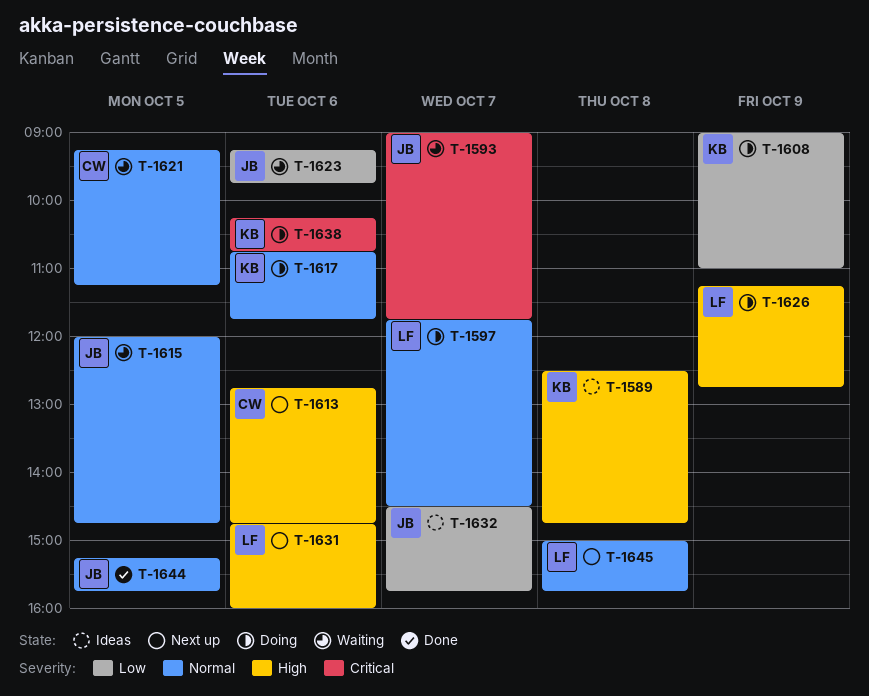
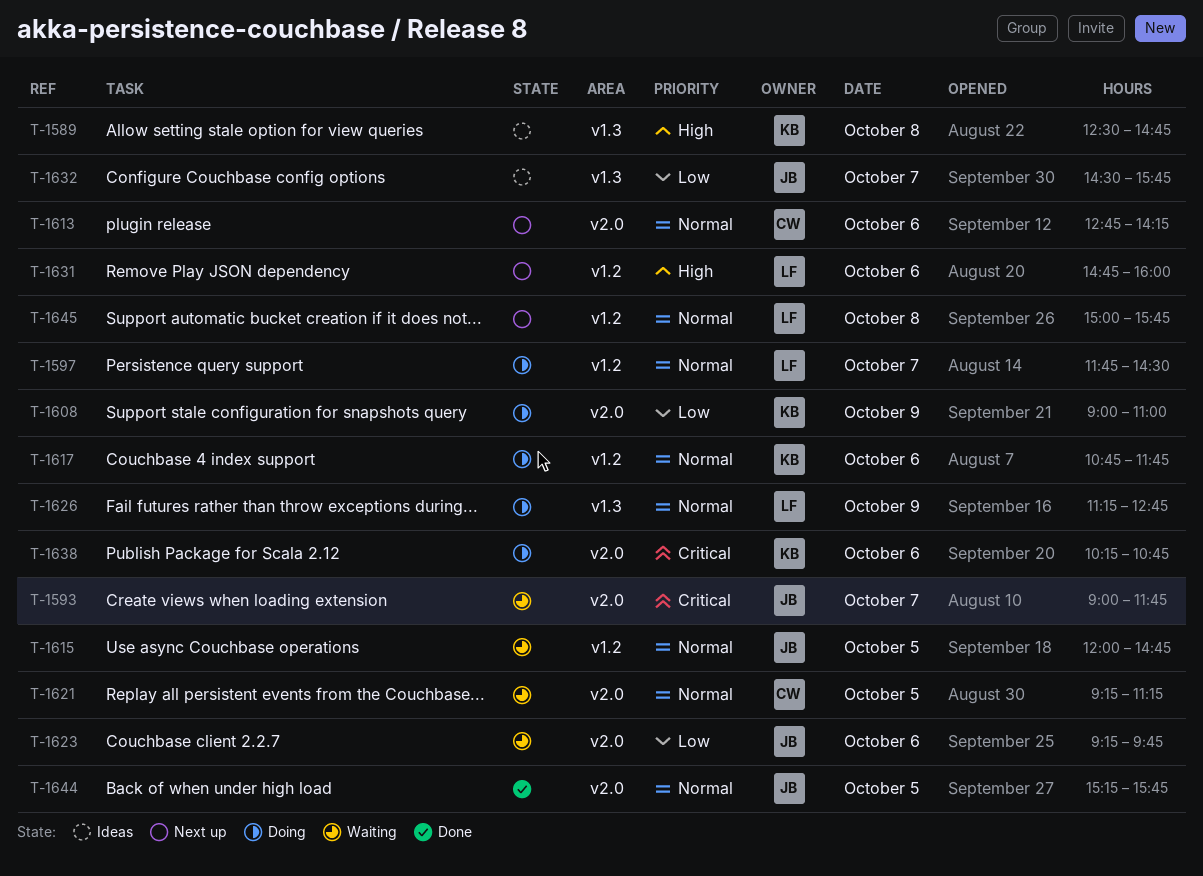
T-1613, priority: High -> Normal
T-1613, ends: 14:45 -> 14:15
T-1626, priority: High -> Normal

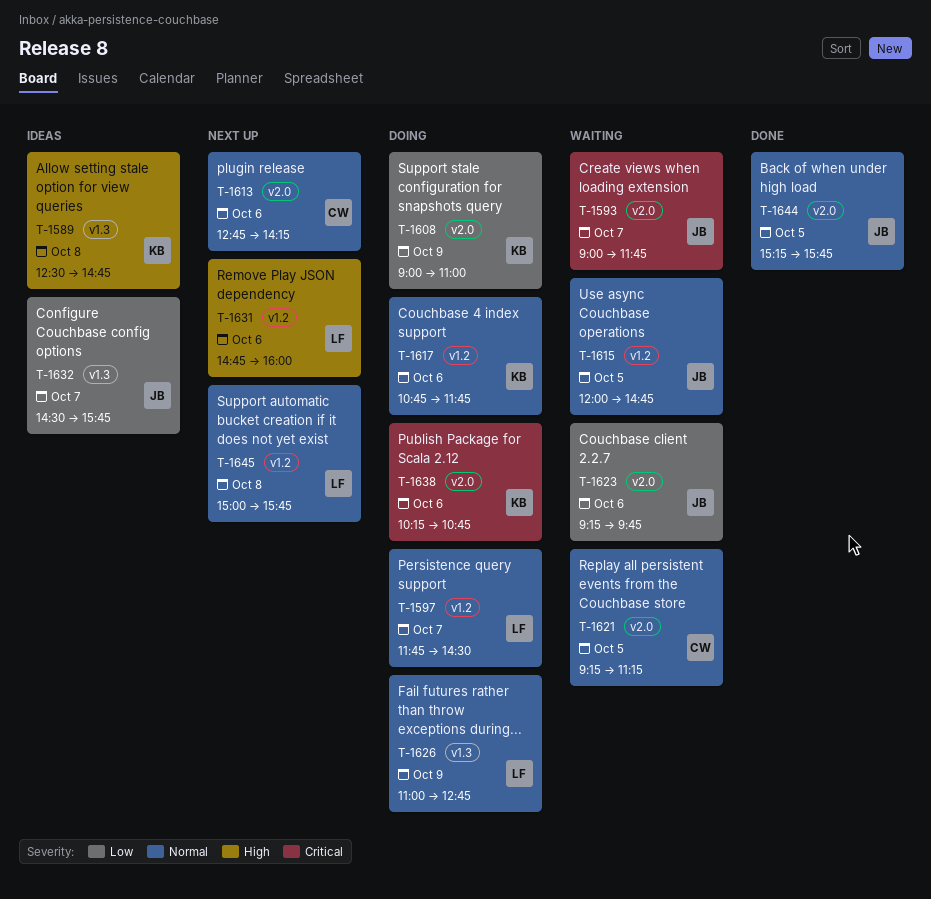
T-1626, begins: 11:15 -> 11:00

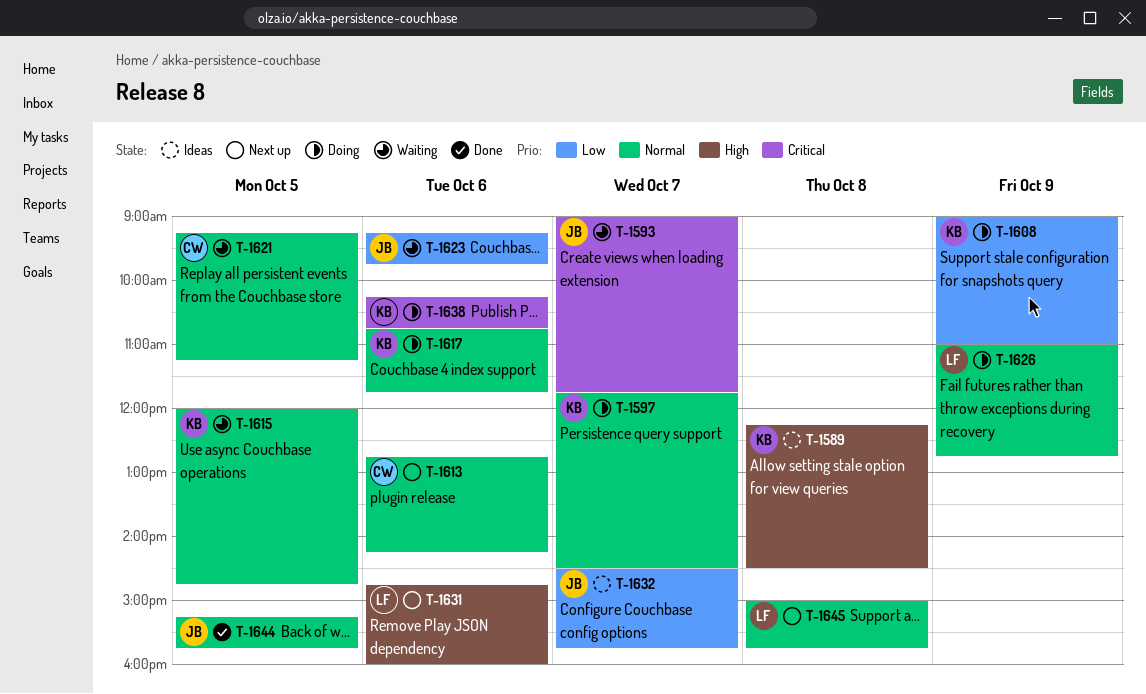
T-1589, begins: 12:30 -> 12:15
T-1589, ends: 14:45 -> 14:30
T-1597, owner: LF -> KB
T-1615, owner: JB -> KB

